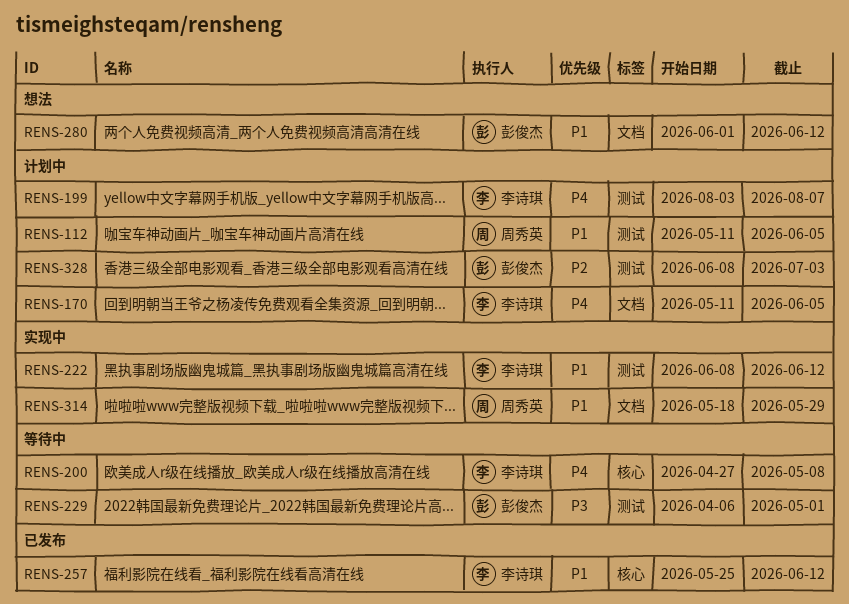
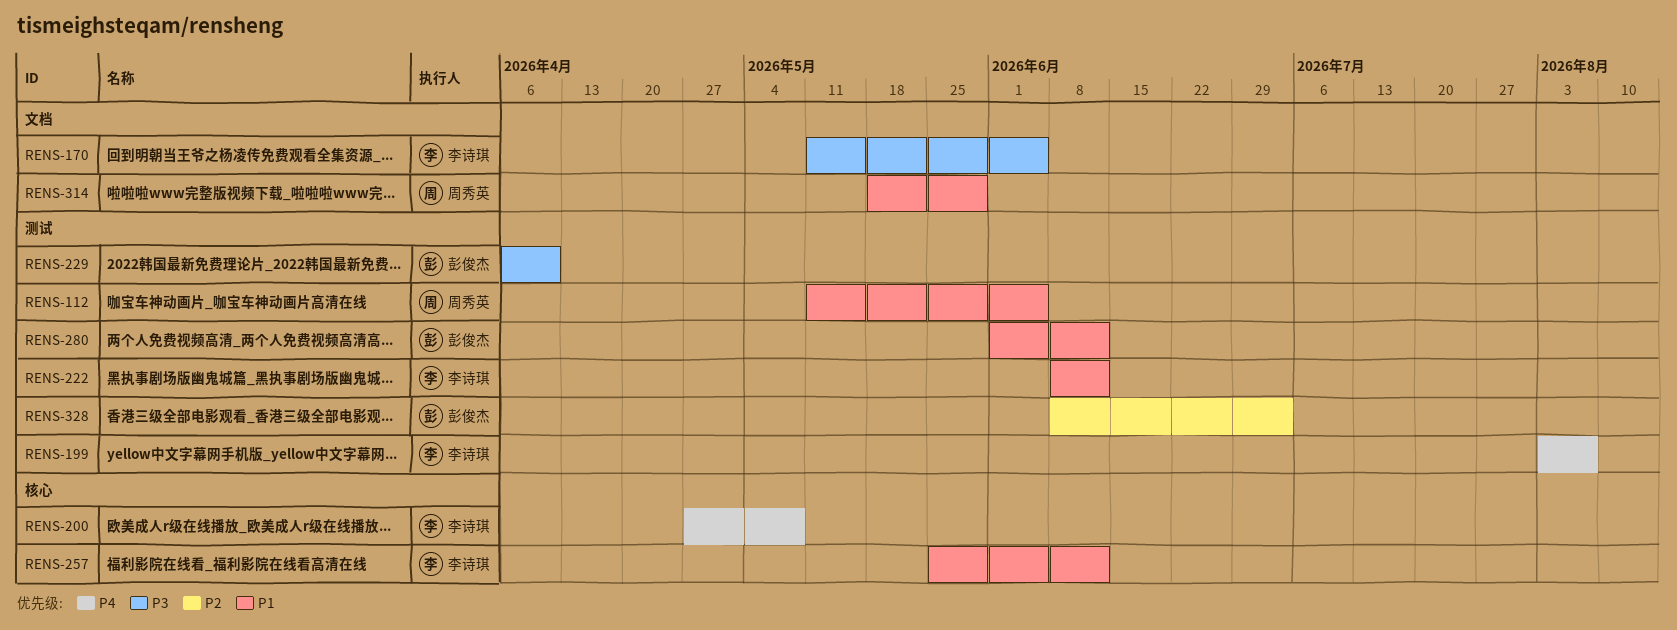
RENS-170, priority: P4 -> P3
RENS-229, due: May 1 -> Apr 10
RENS-280, label: 文档 -> 测试

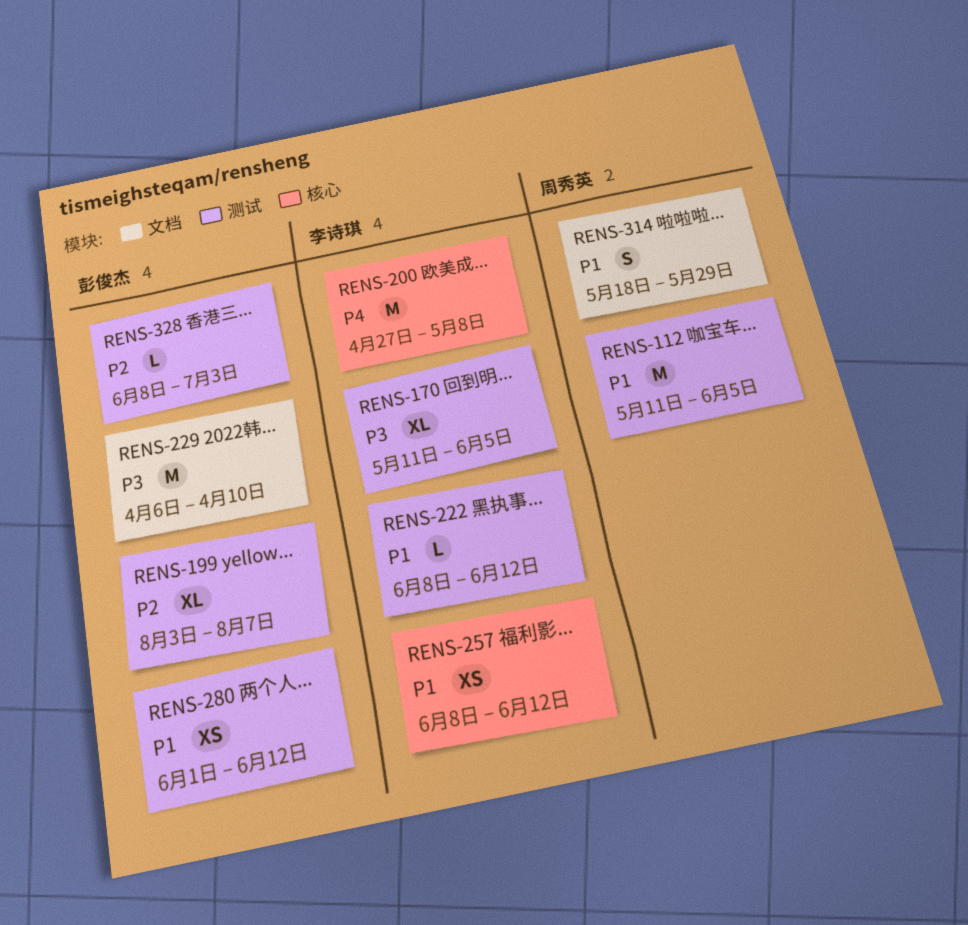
RENS-170, label: 文档 -> 测试
RENS-199, owner: 李诗琪 -> 彭俊杰
RENS-199, priority: P4 -> P2
RENS-229, label: 测试 -> 文档
RENS-257, start: May 25 -> Jun 8

